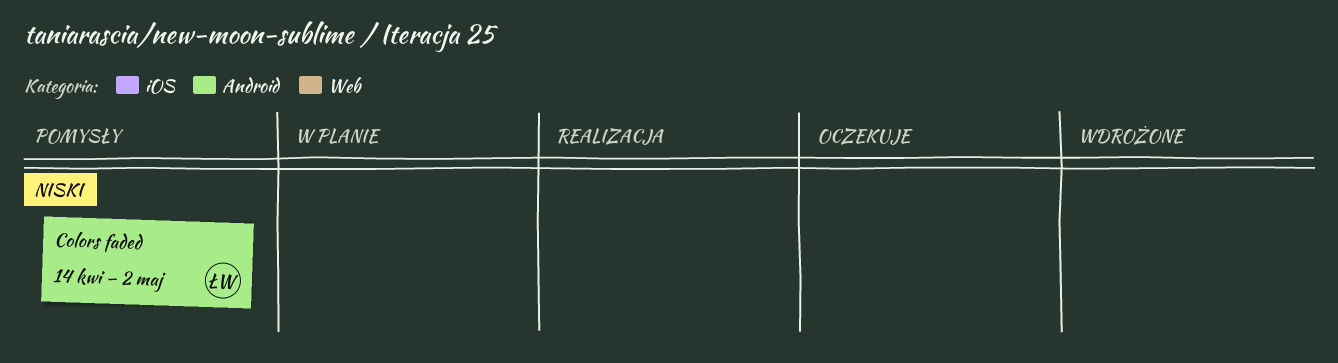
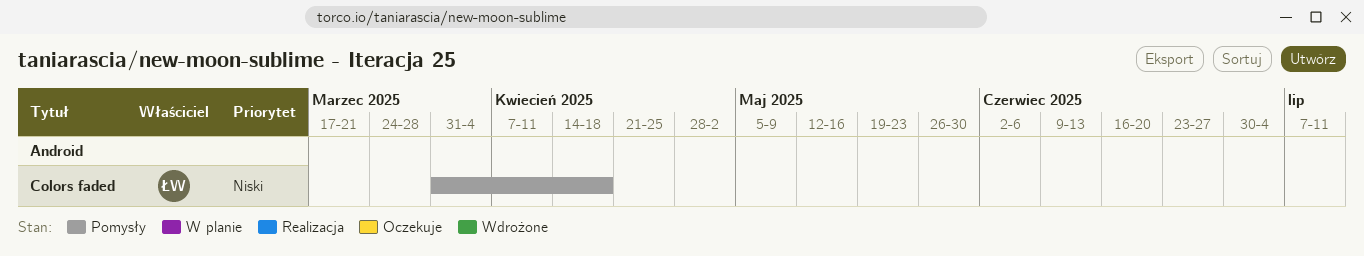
Colors faded, start: Apr 14 -> Mar 31
Colors faded, due: May 2 -> Apr 18

